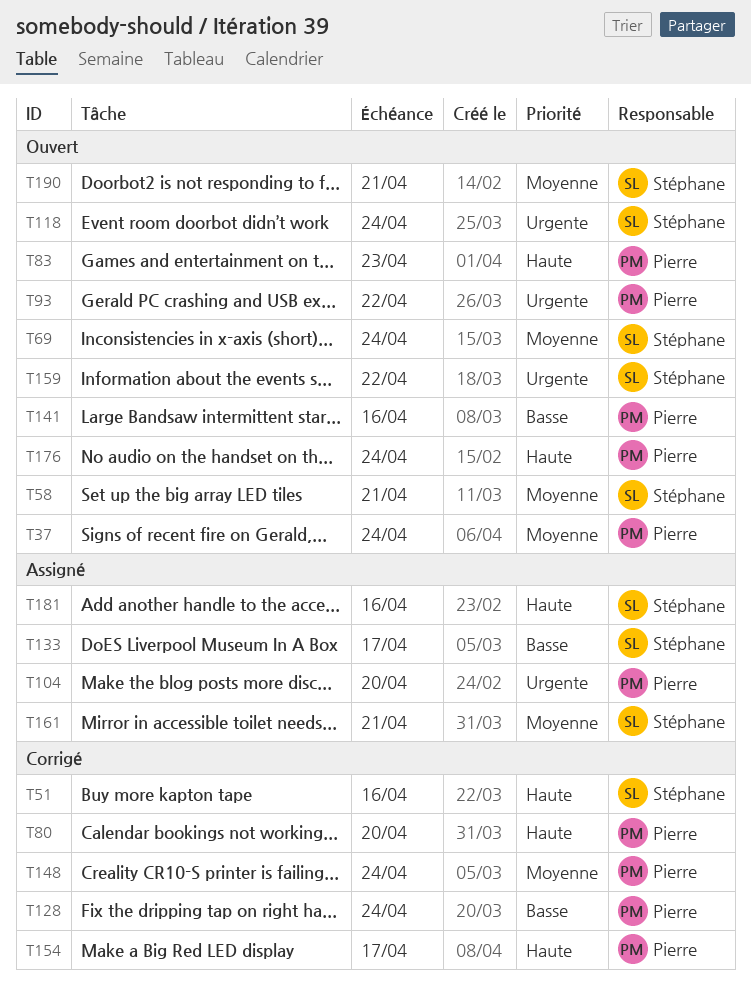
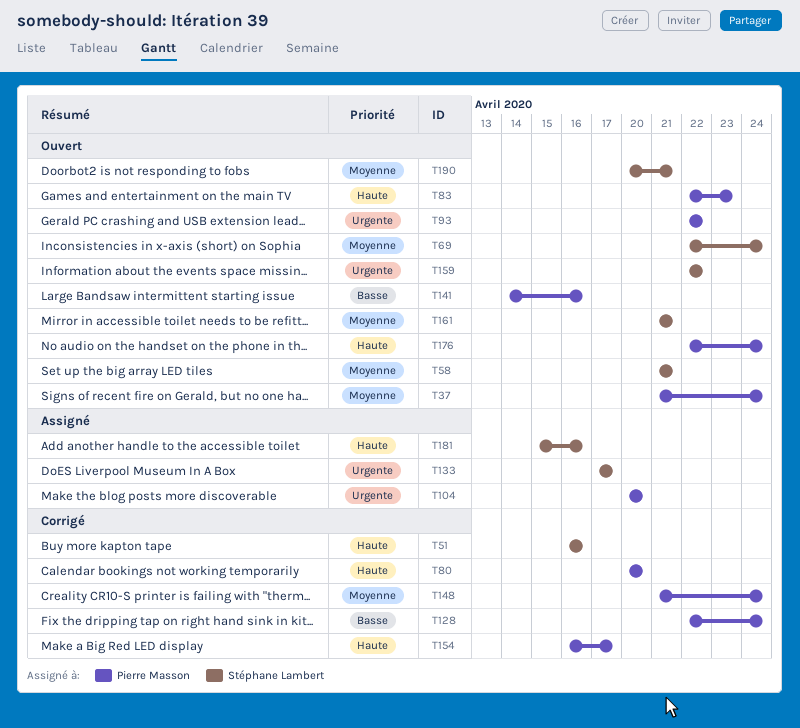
T118: present -> none
T133, priority: Basse -> Urgente
T161, status: Assigné -> Ouvert

